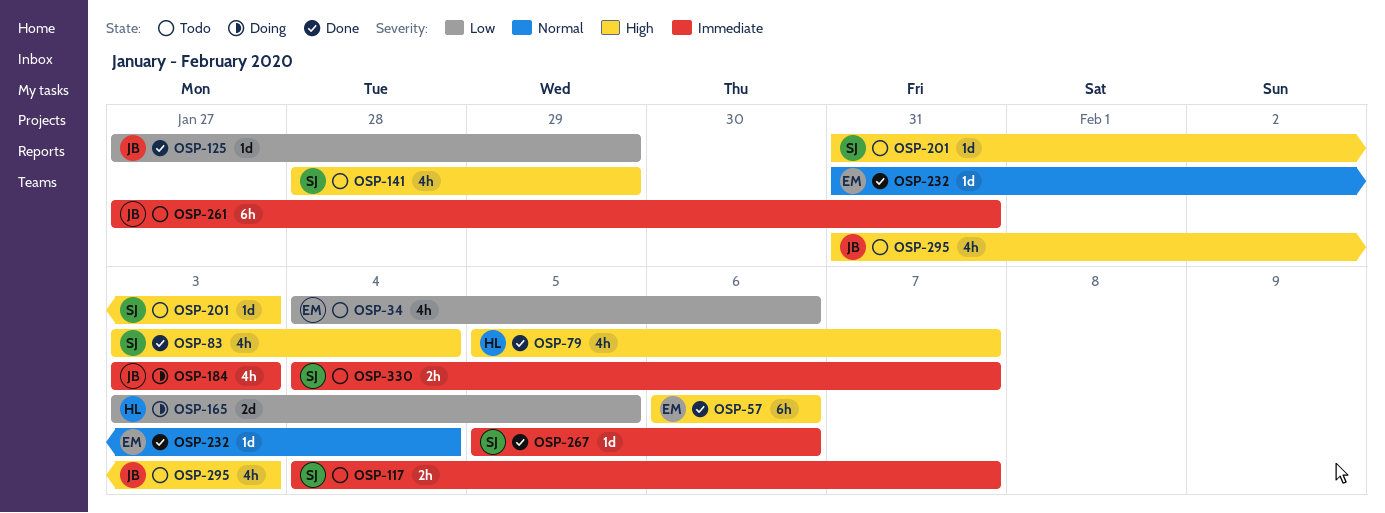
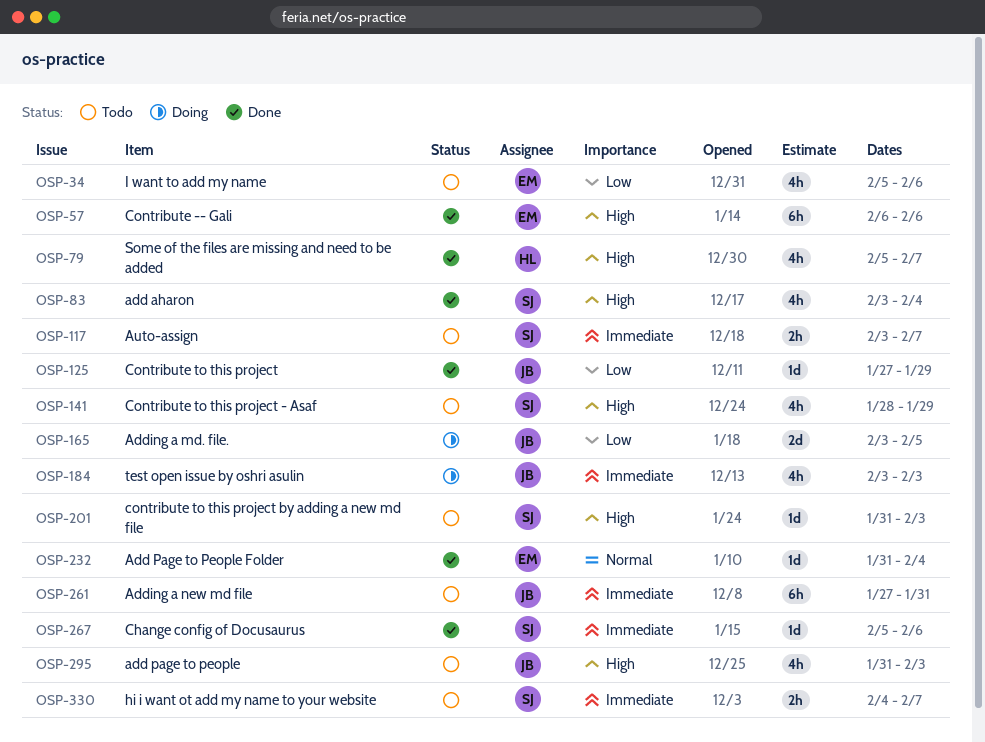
OSP-34, start: Feb 4 -> Feb 5
OSP-117, start: Feb 4 -> Feb 3
OSP-165, owner: HL -> JB

